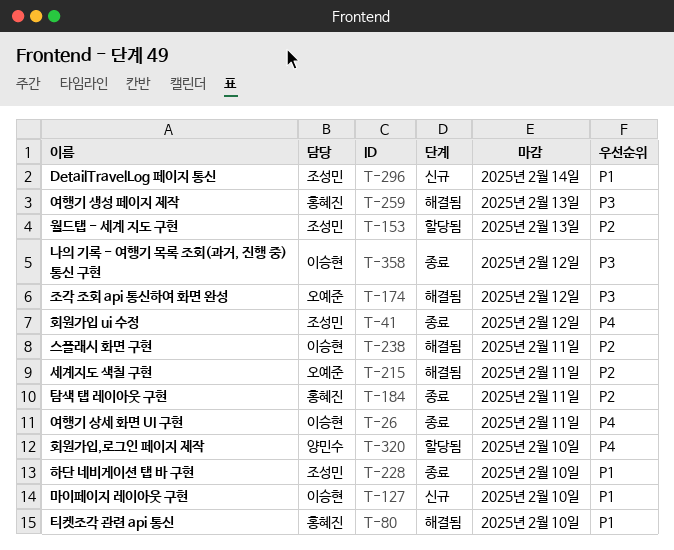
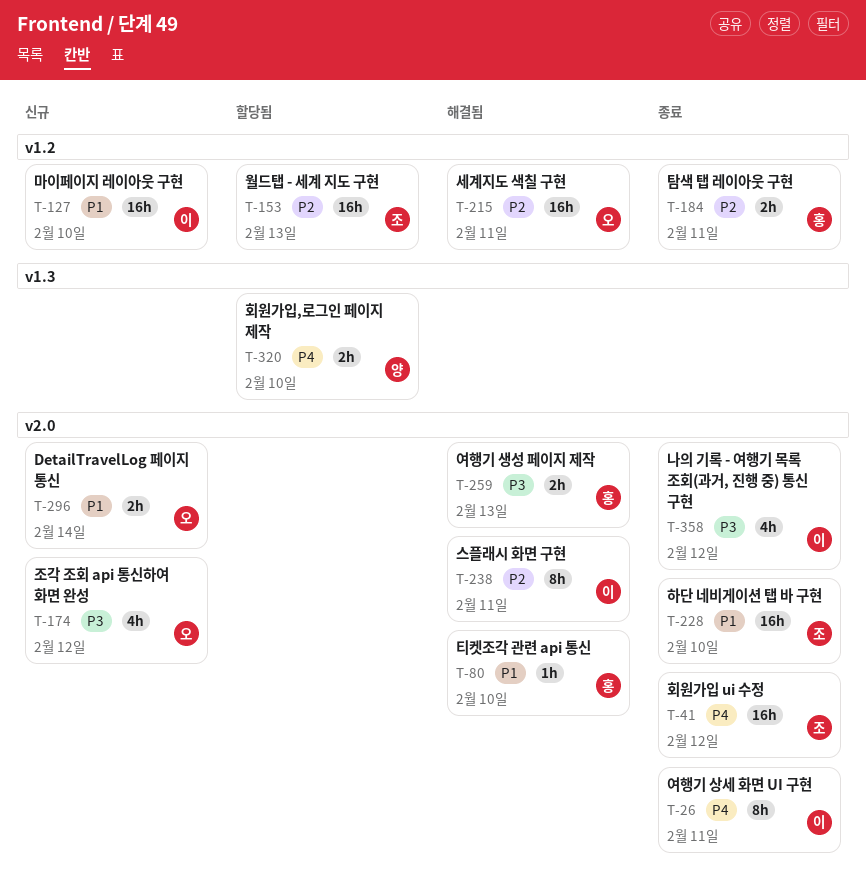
T-174, status: 해결됨 -> 신규
T-296, owner: 조성민 -> 오예준

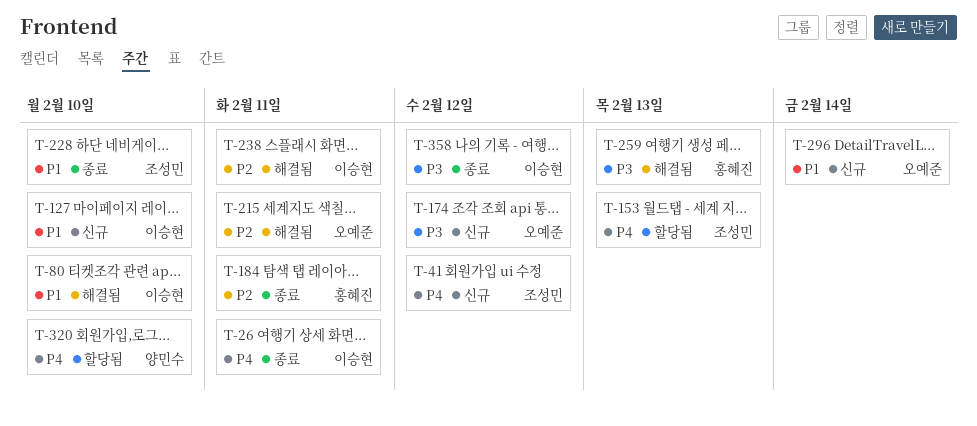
T-41, status: 종료 -> 신규
T-80, owner: 홍혜진 -> 이승현
T-153, priority: P2 -> P4

